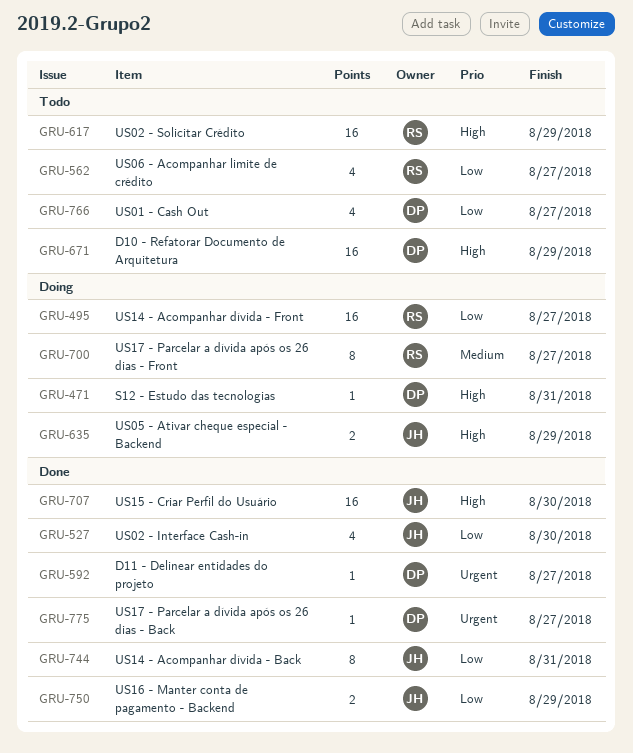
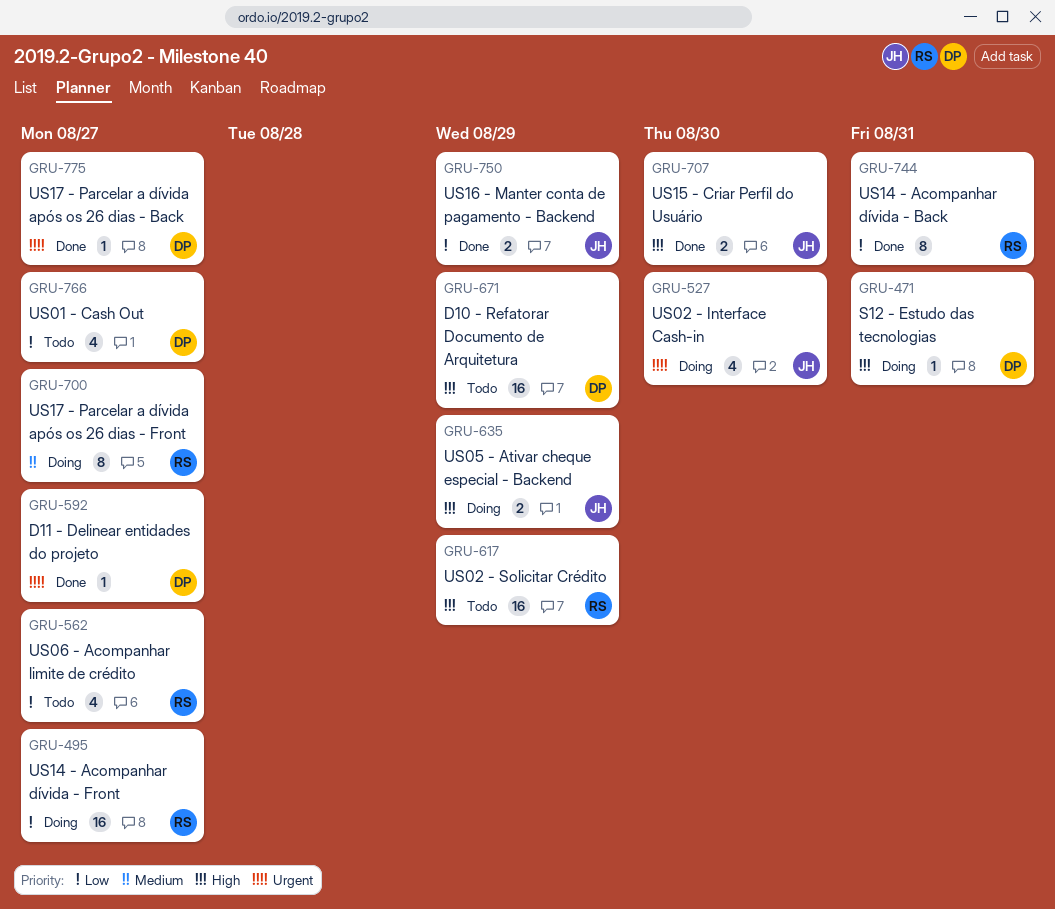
GRU-527, status: Done -> Doing
GRU-527, priority: Low -> Urgent
GRU-707, estimate: 16 -> 2
GRU-744, owner: JH -> RS

